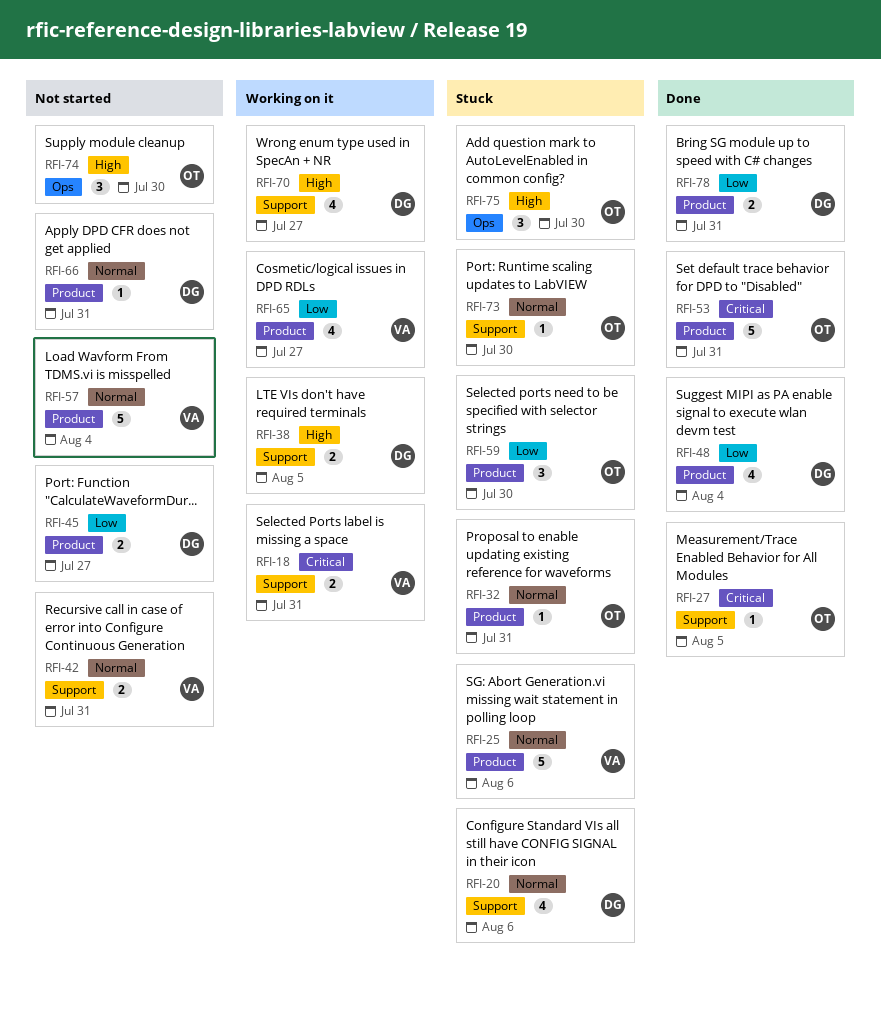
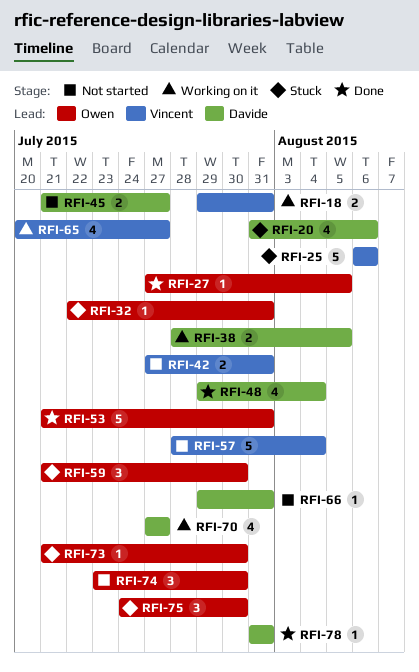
RFI-78, estimate: 2 -> 1

